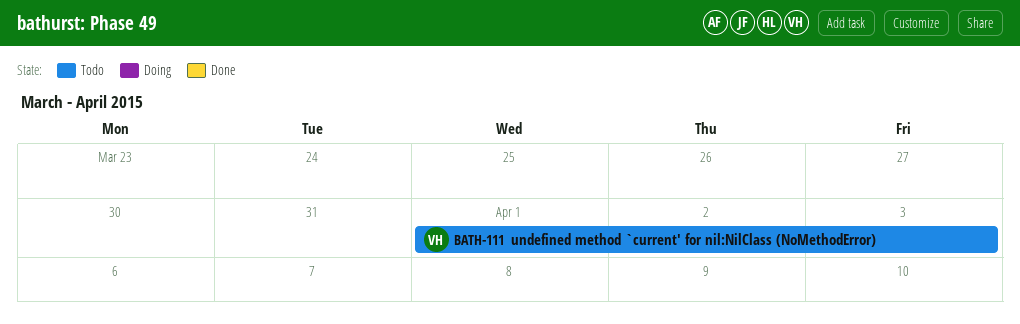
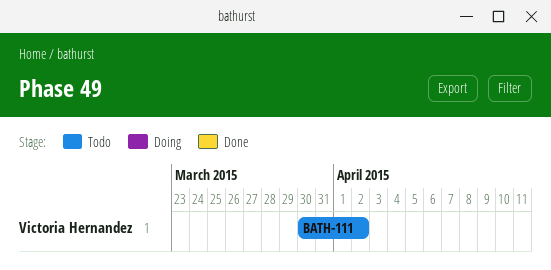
BATH-111, start: Apr 1 -> Mar 30
BATH-111, due: Apr 3 -> Apr 2

